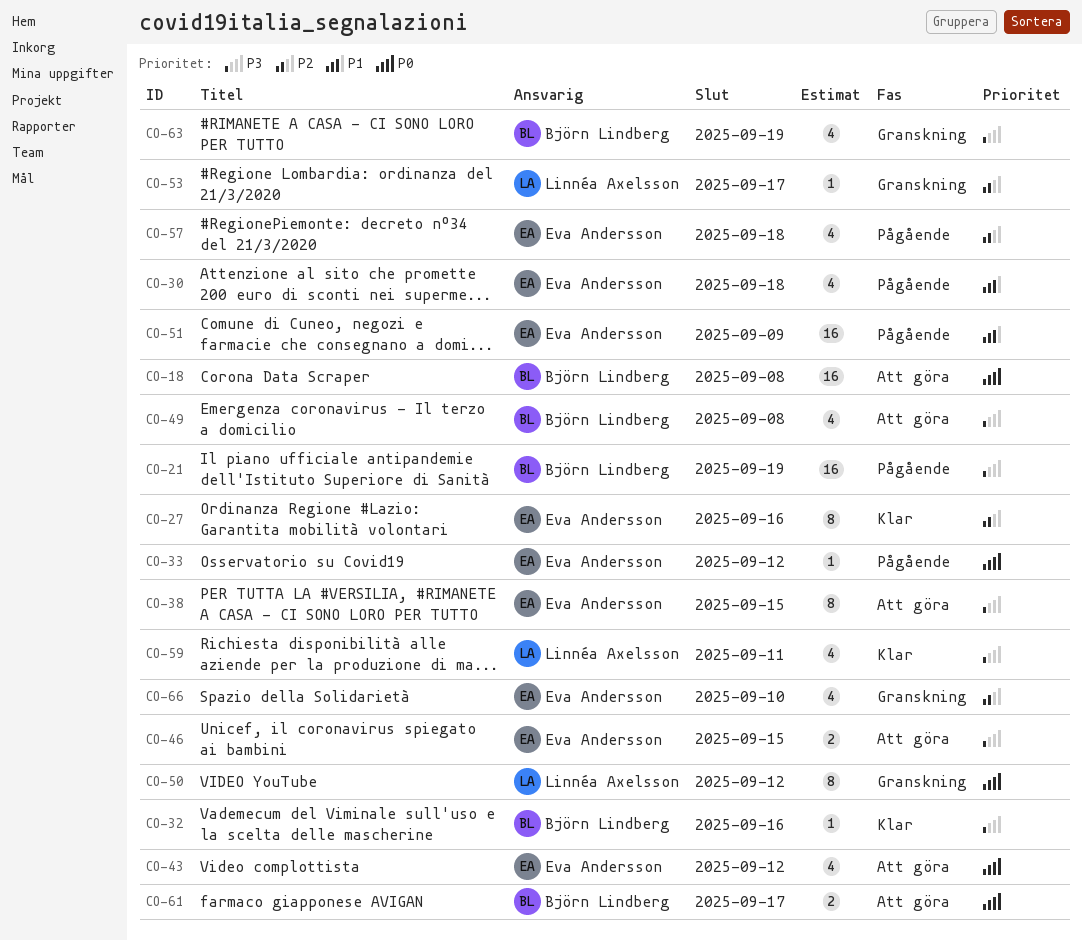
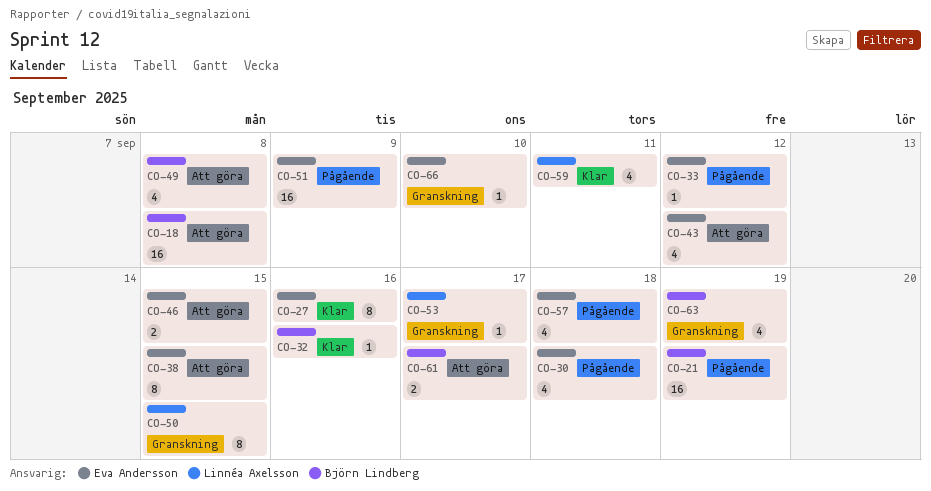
CO-50, due: Sep 12 -> Sep 15
CO-66, estimate: 4 -> 1

